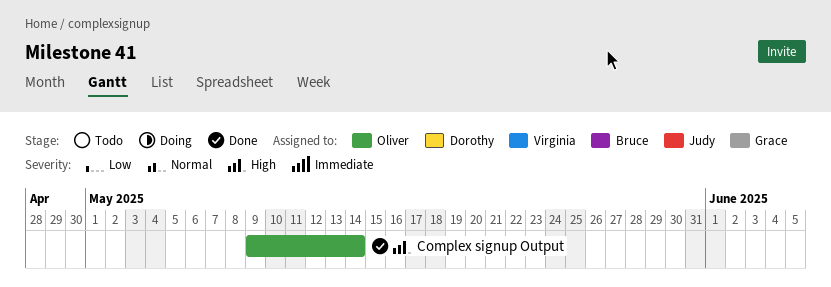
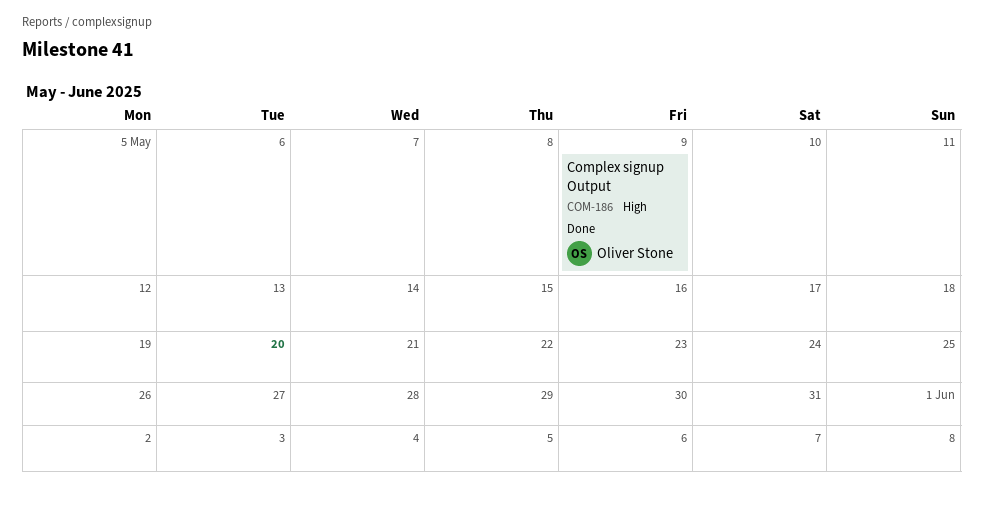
Complex signup Output, due: May 14 -> May 9

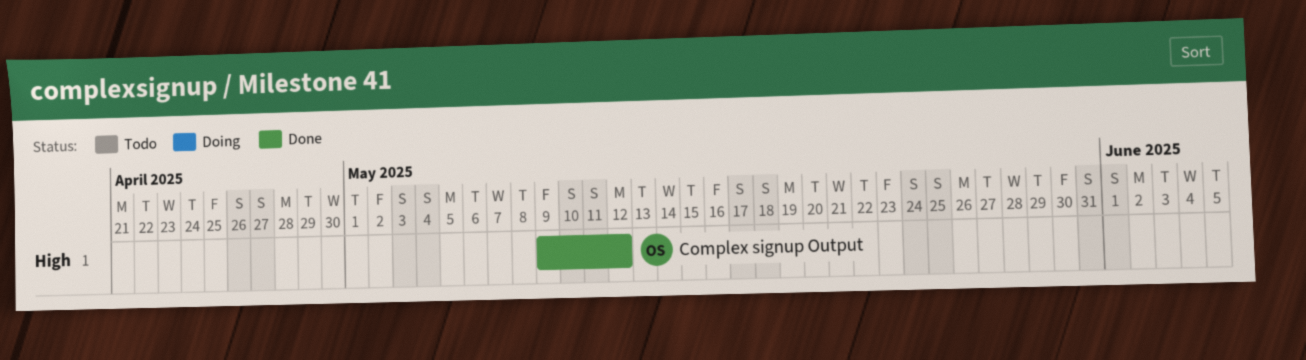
Complex signup Output, due: May 9 -> May 12

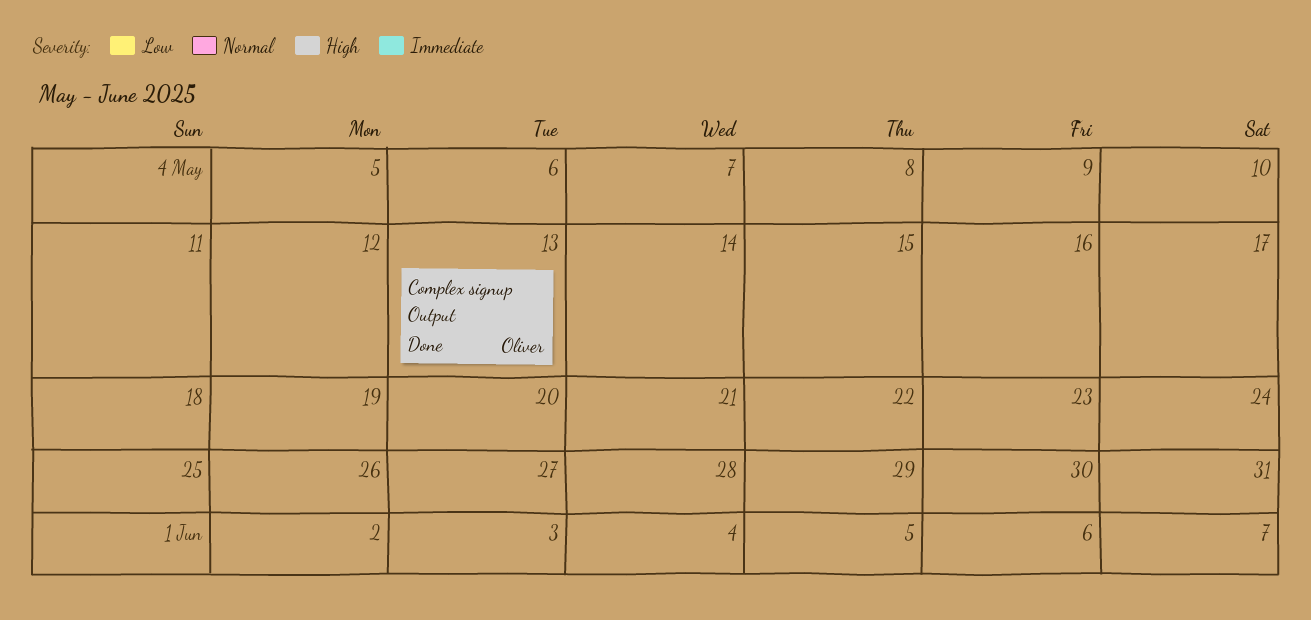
Complex signup Output, due: May 12 -> May 13

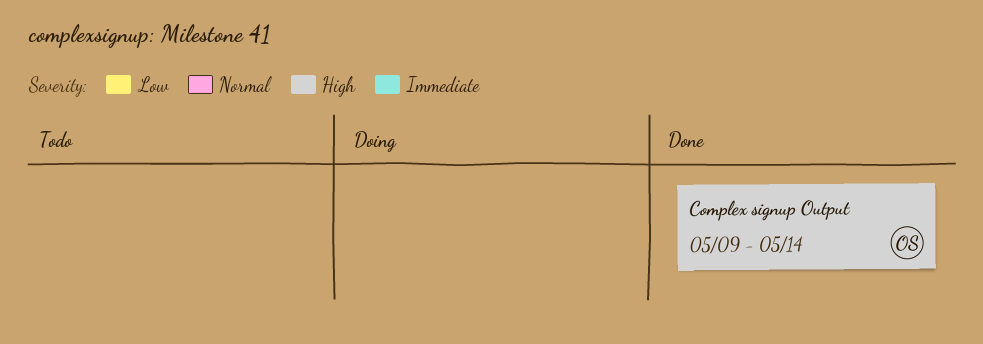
Complex signup Output, due: May 13 -> May 14

